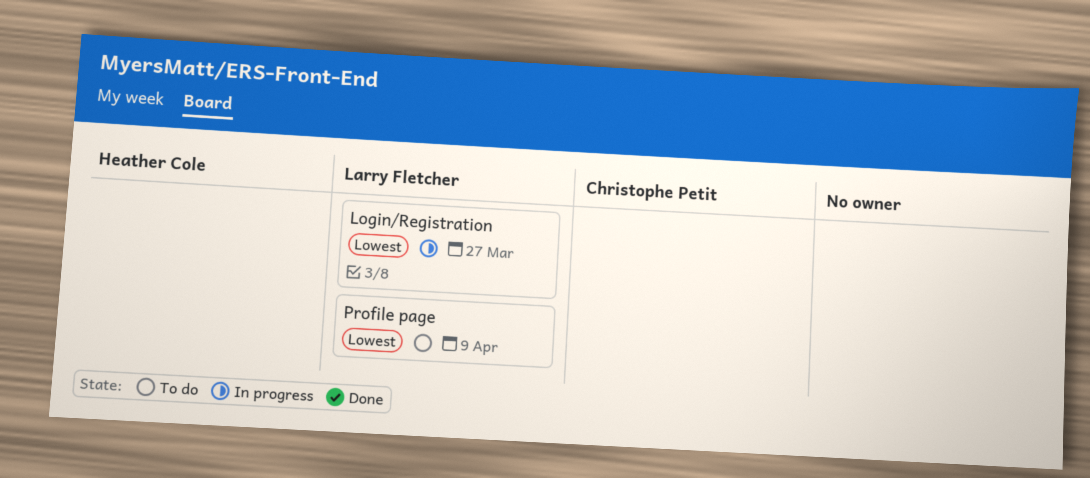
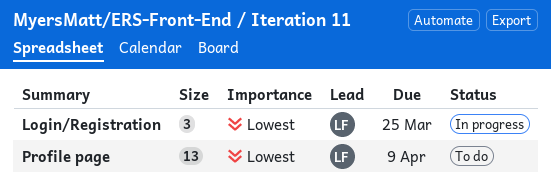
Login/Registration, due: Mar 27 -> Mar 25

